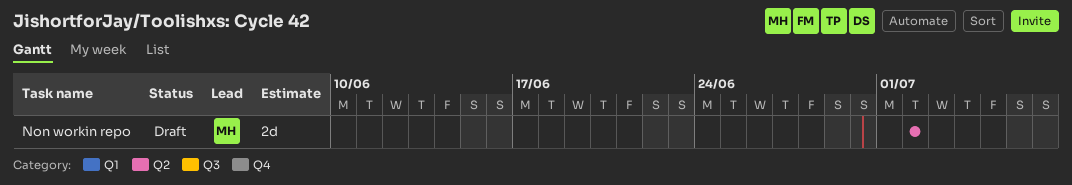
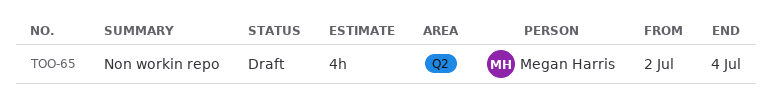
Non workin repo, estimate: 2d -> 4h
Non workin repo, due: Jul 2 -> Jul 4

